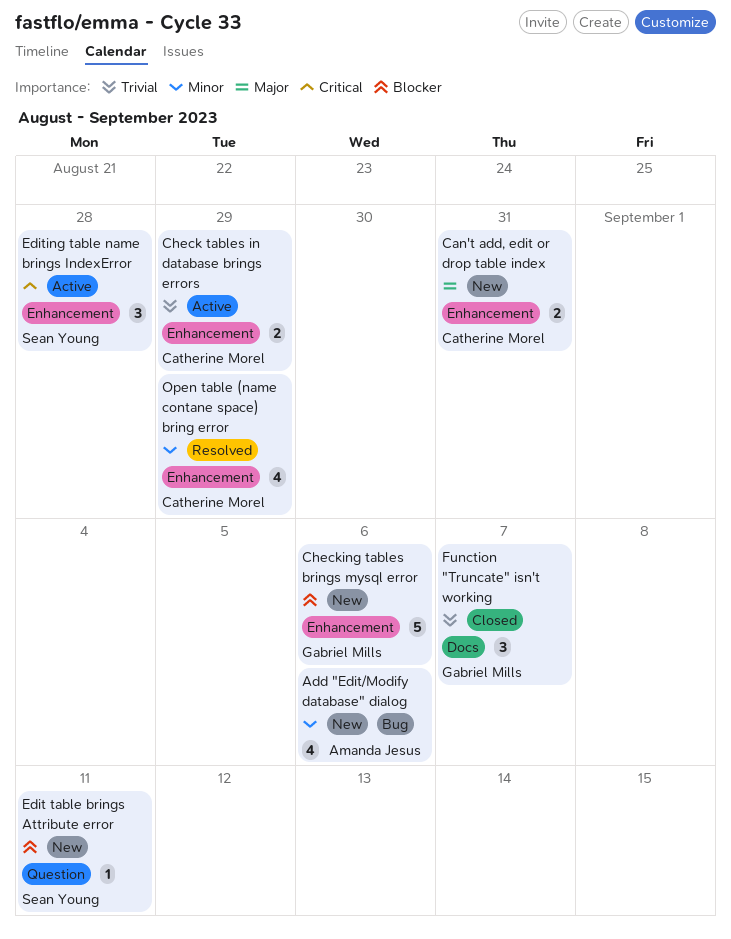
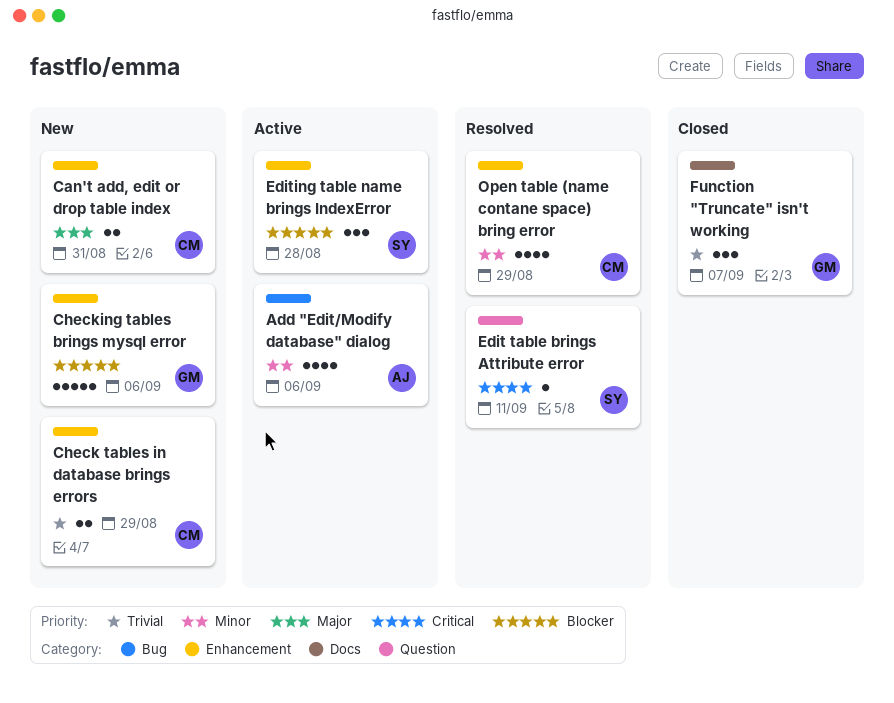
Add "Edit/Modify database" dialog, status: New -> Active
Check tables in database brings errors, status: Active -> New
Edit table brings Attribute error, status: New -> Resolved
Edit table brings Attribute error, priority: Blocker -> Critical
Editing table name brings IndexError, priority: Critical -> Blocker

